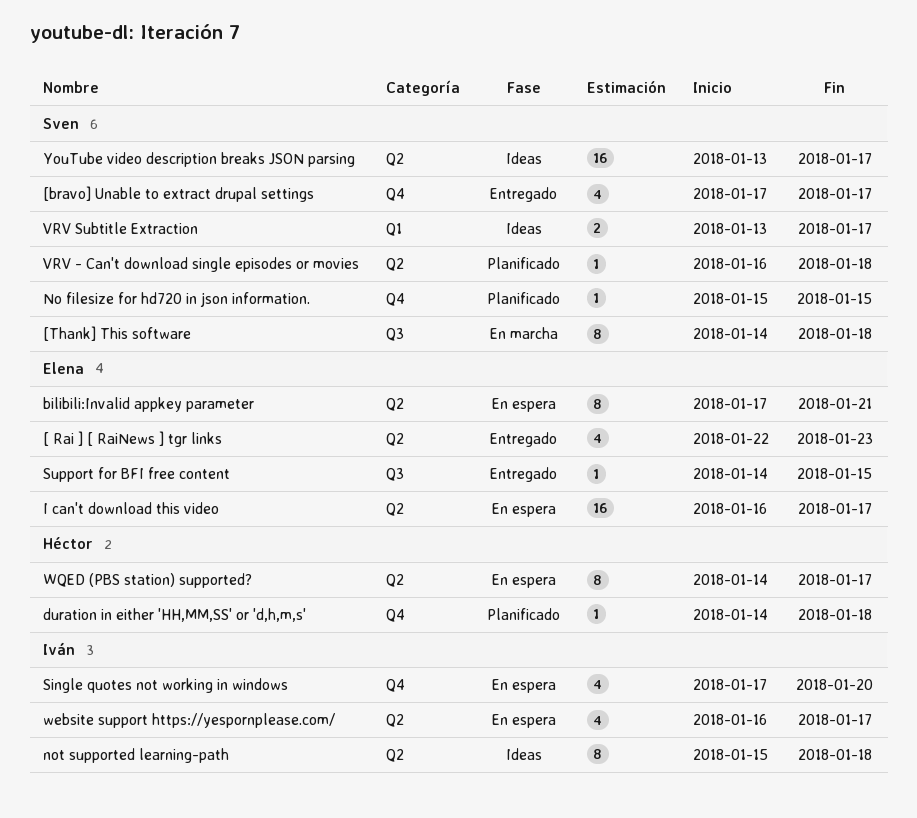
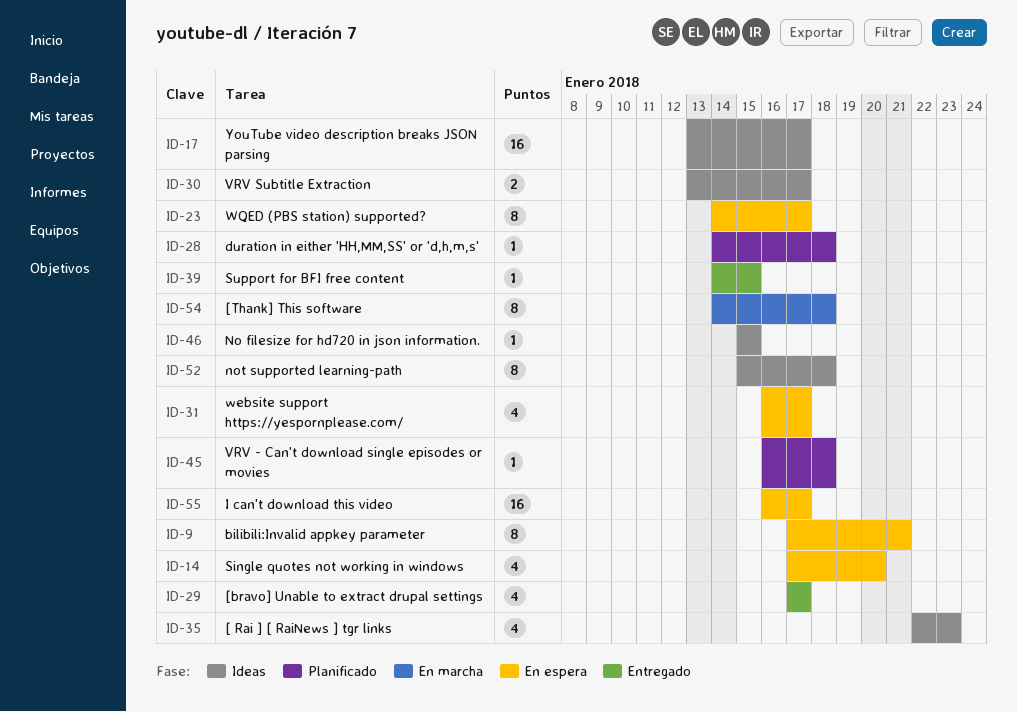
[ Rai ] [ RaiNews ] tgr links, status: Entregado -> Ideas
No filesize for hd720 in json information., status: Planificado -> Ideas

